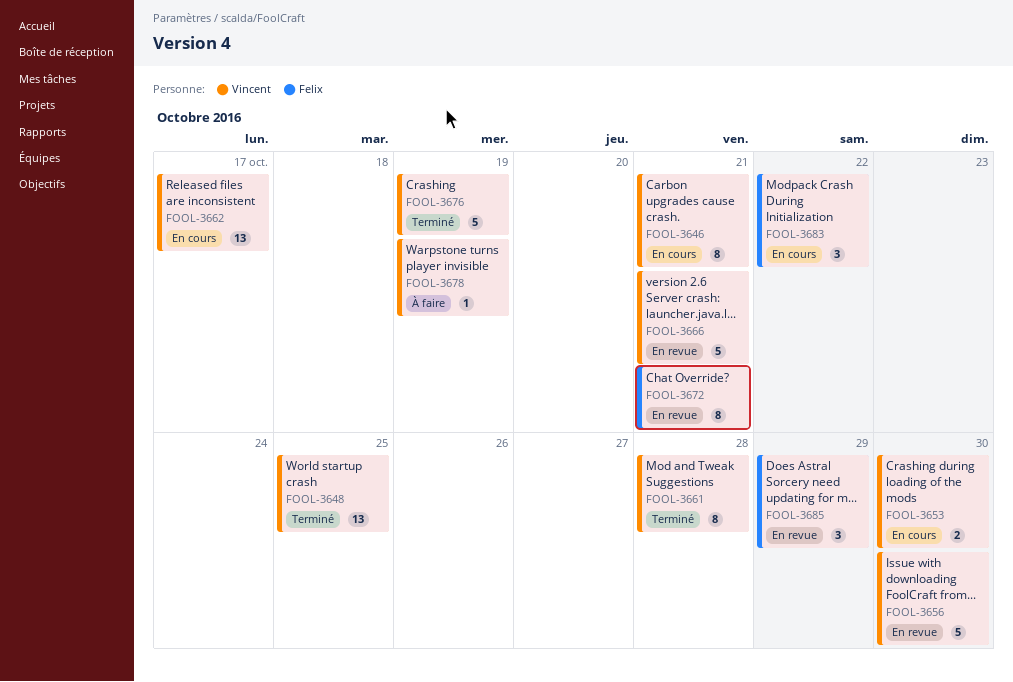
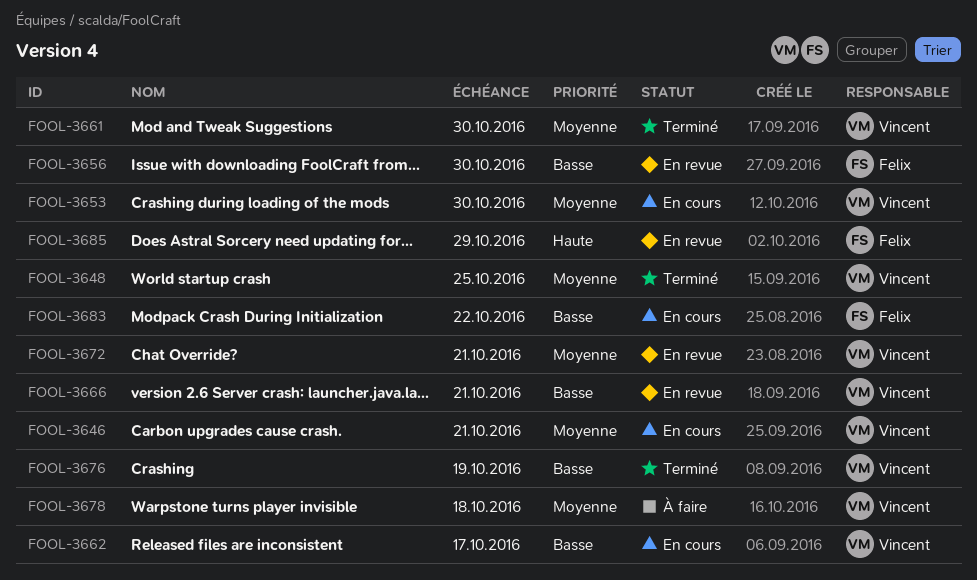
FOOL-3656, owner: Vincent -> Felix
FOOL-3661, due: Oct 28 -> Oct 30
FOOL-3672, owner: Felix -> Vincent
FOOL-3678, due: Oct 19 -> Oct 18

